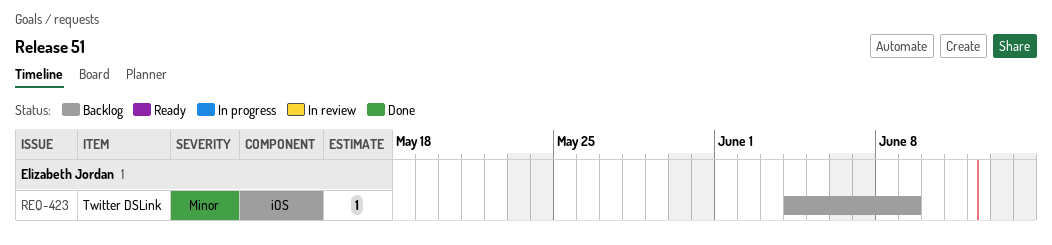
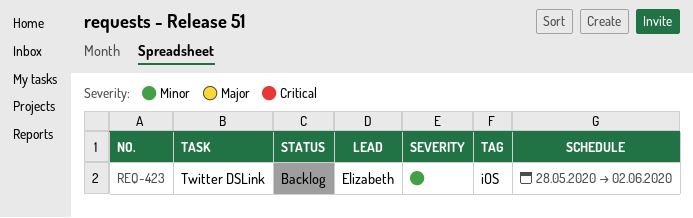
REQ-423, start: Jun 4 -> May 28
REQ-423, due: Jun 9 -> Jun 2

